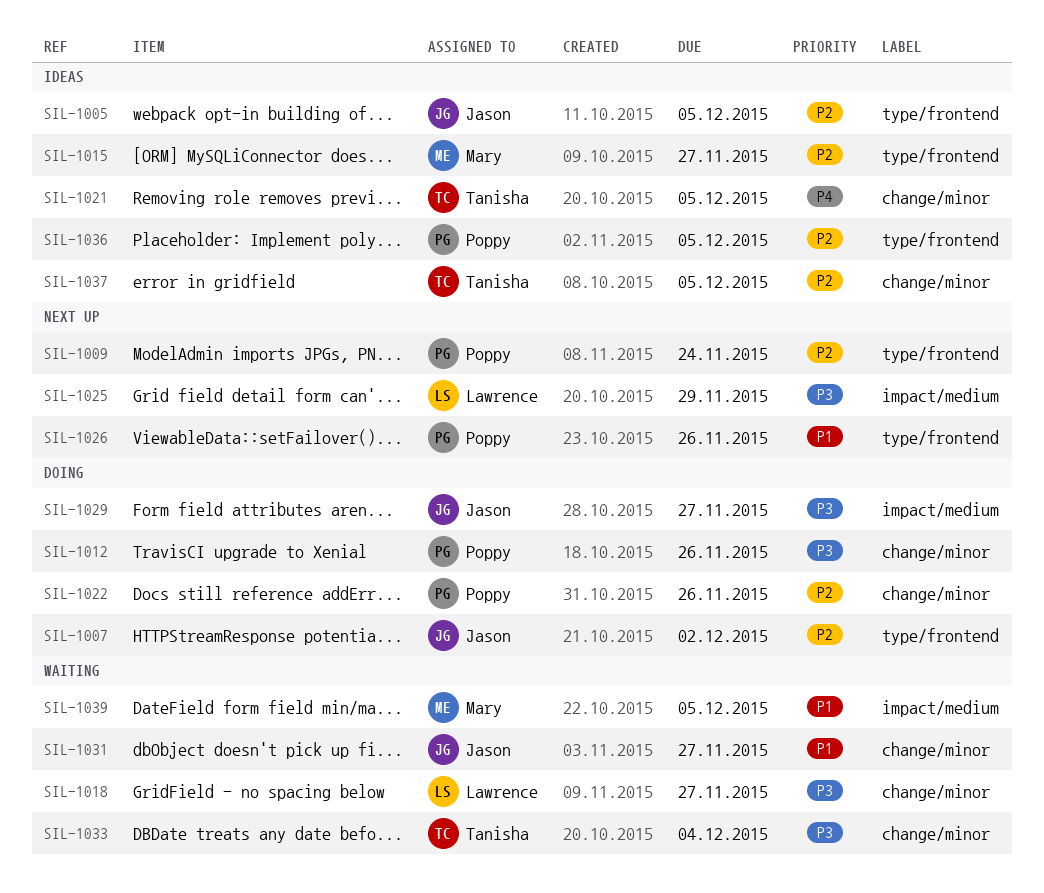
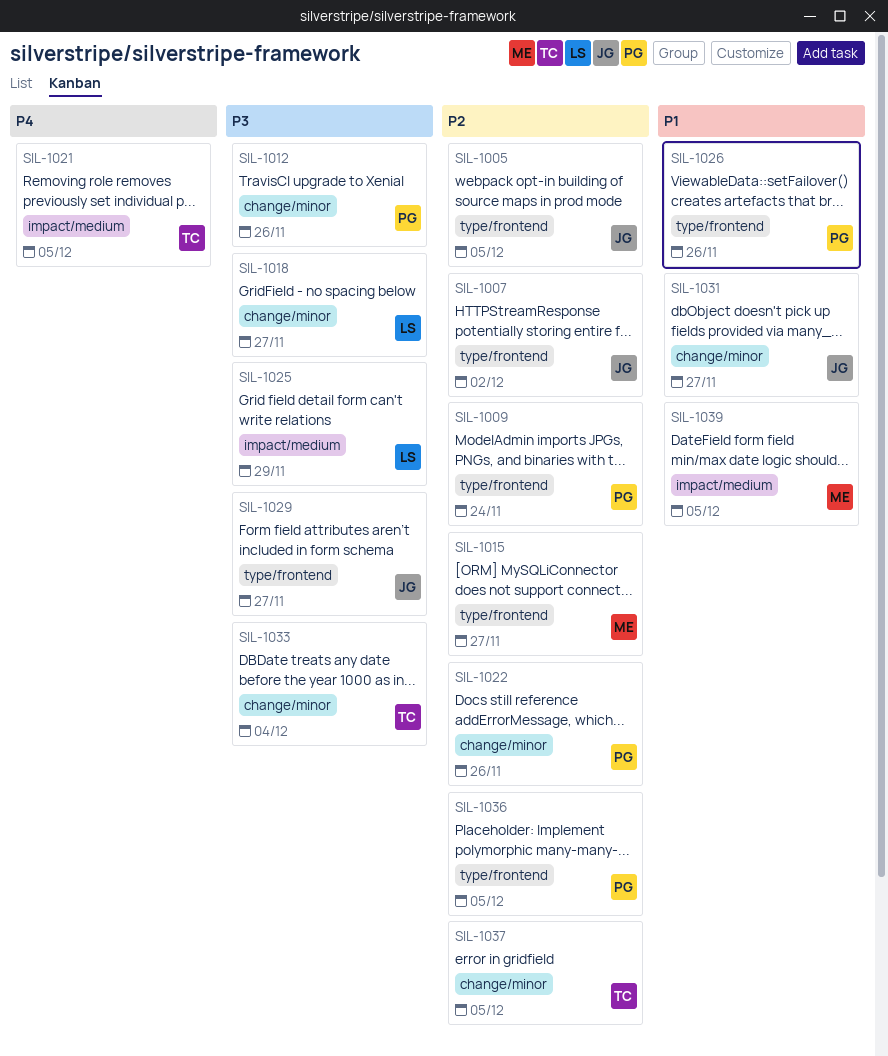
SIL-1021, label: change/minor -> impact/medium
SIL-1029, label: impact/medium -> type/frontend

